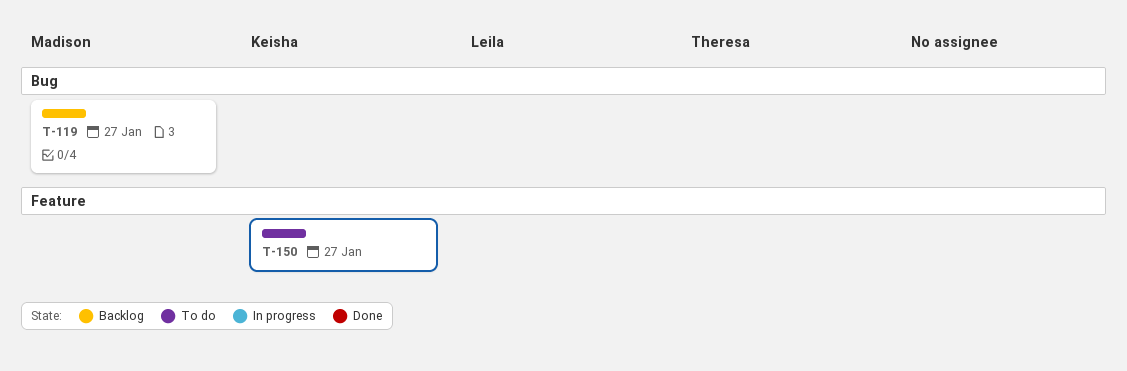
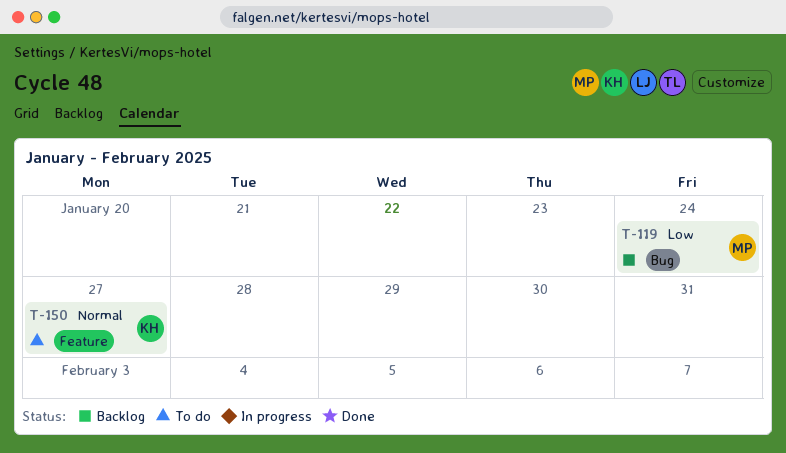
T-119, due: Jan 27 -> Jan 24

